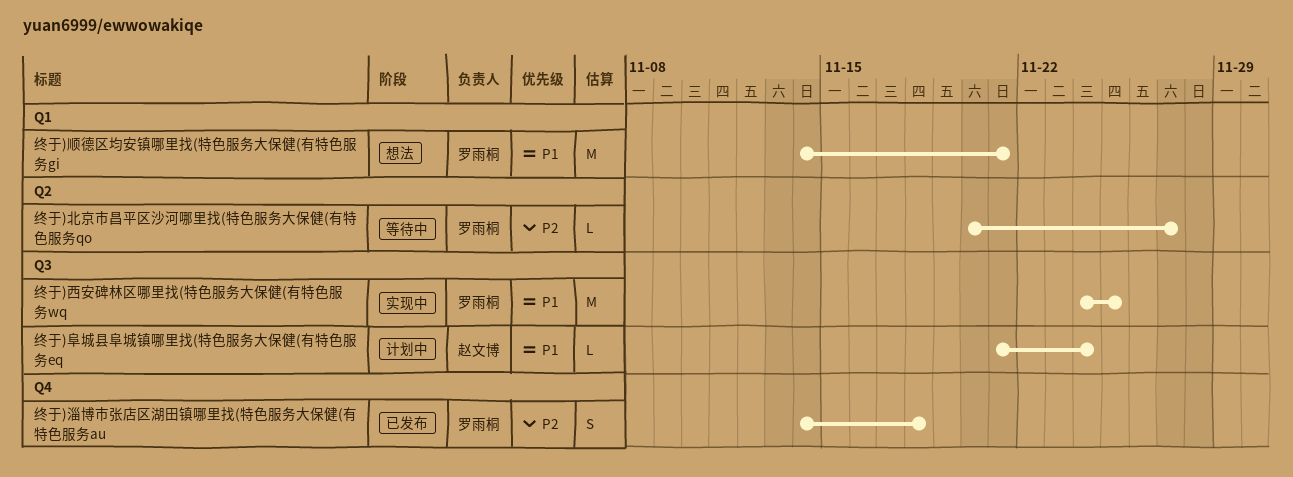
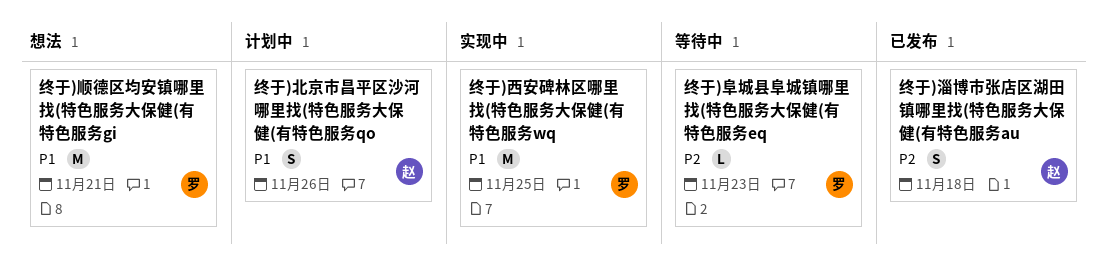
终于)北京市昌平区沙河哪里找(特色服务大保健(有特色服务qo, status: 等待中 -> 计划中
终于)北京市昌平区沙河哪里找(特色服务大保健(有特色服务qo, owner: 罗雨桐 -> 赵文博
终于)北京市昌平区沙河哪里找(特色服务大保健(有特色服务qo, priority: P2 -> P1
终于)北京市昌平区沙河哪里找(特色服务大保健(有特色服务qo, estimate: L -> S
终于)北京市昌平区沙河哪里找(特色服务大保健(有特色服务qo, due: Nov 27 -> Nov 26
终于)淄博市张店区湖田镇哪里找(特色服务大保健(有特色服务au, owner: 罗雨桐 -> 赵文博
终于)阜城县阜城镇哪里找(特色服务大保健(有特色服务eq, status: 计划中 -> 等待中
终于)阜城县阜城镇哪里找(特色服务大保健(有特色服务eq, owner: 赵文博 -> 罗雨桐
终于)阜城县阜城镇哪里找(特色服务大保健(有特色服务eq, priority: P1 -> P2
终于)阜城县阜城镇哪里找(特色服务大保健(有特色服务eq, due: Nov 24 -> Nov 23

